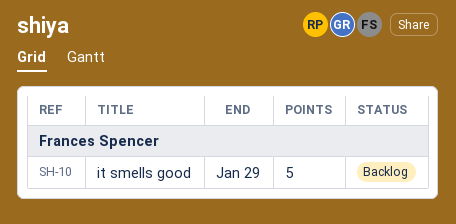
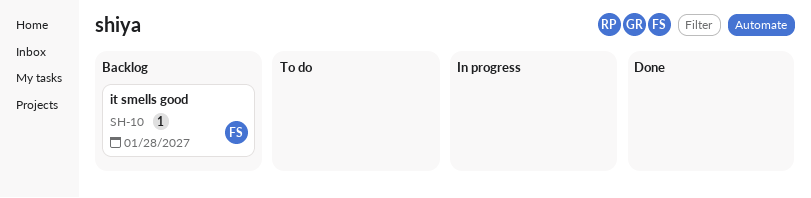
SH-10, estimate: 5 -> 1
SH-10, due: Jan 29 -> Jan 28

